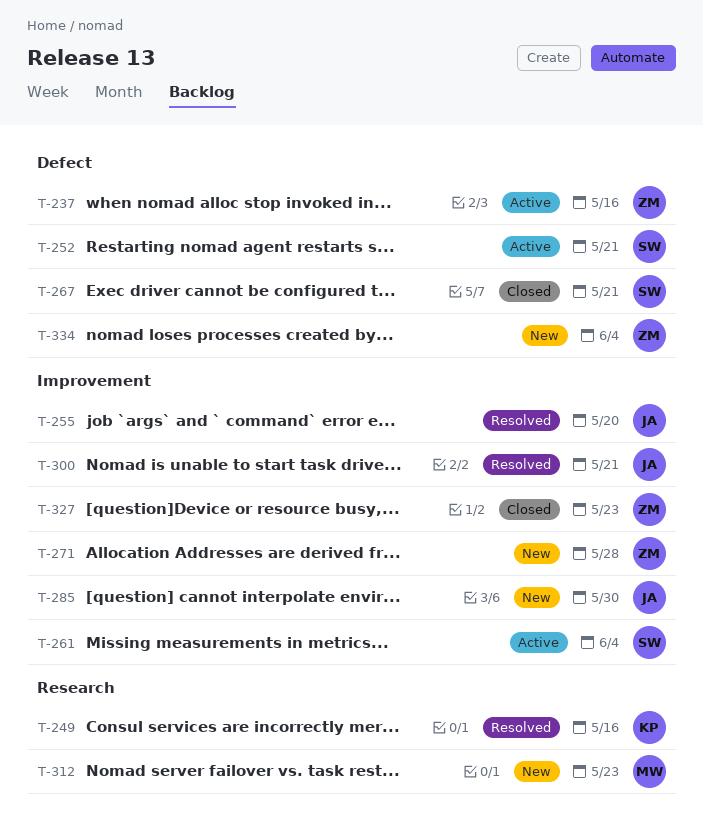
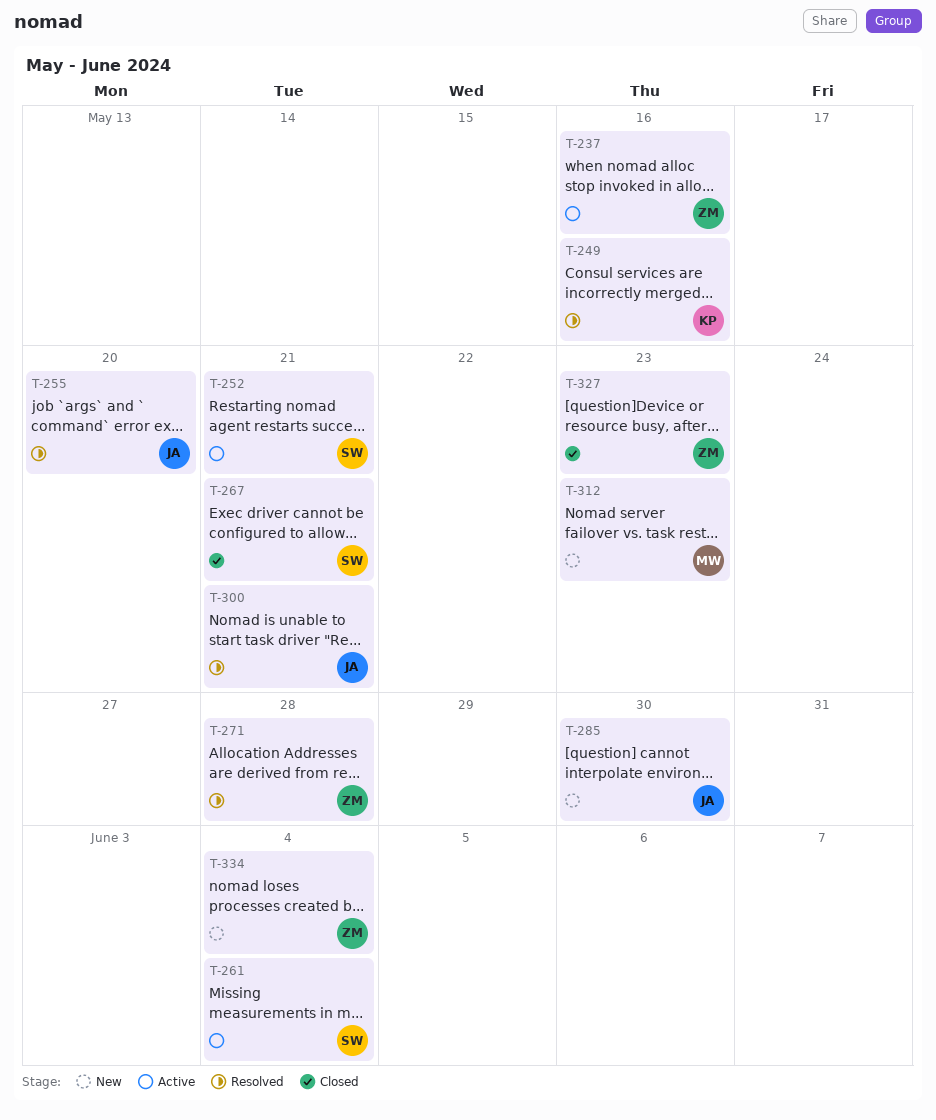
T-271, status: New -> Resolved

